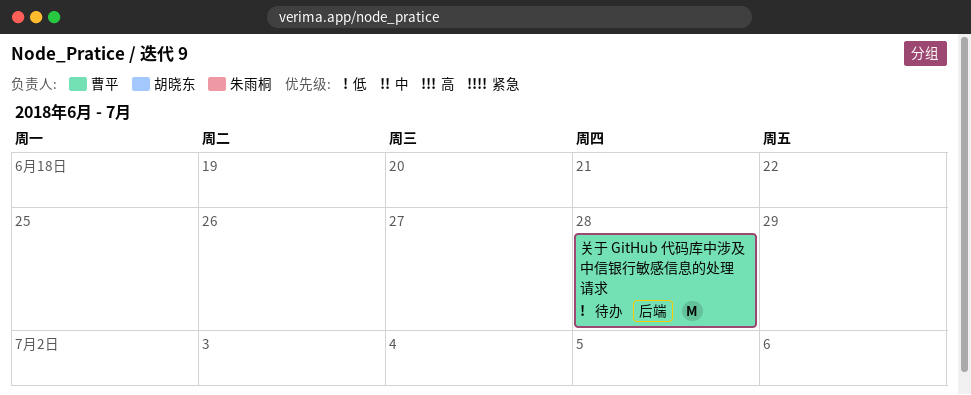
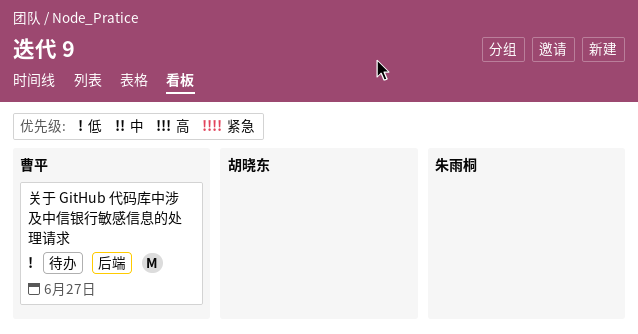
关于 GitHub 代码库中涉及中信银行敏感信息的处理请求, due: Jun 28 -> Jun 27

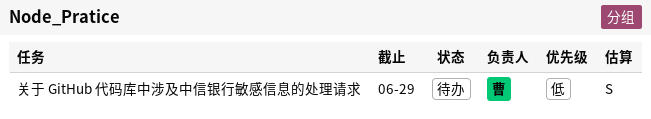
关于 GitHub 代码库中涉及中信银行敏感信息的处理请求, estimate: M -> S
关于 GitHub 代码库中涉及中信银行敏感信息的处理请求, due: Jun 27 -> Jun 29

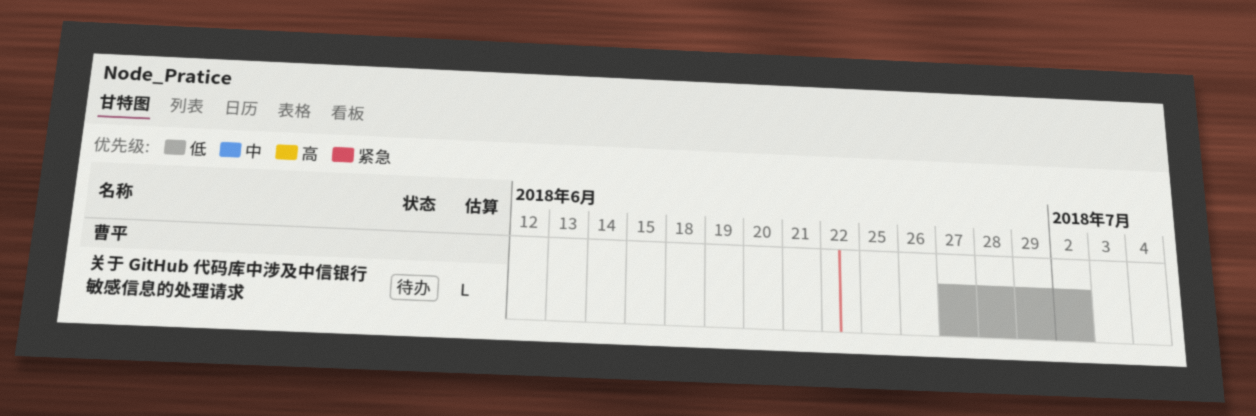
关于 GitHub 代码库中涉及中信银行敏感信息的处理请求, estimate: S -> L
关于 GitHub 代码库中涉及中信银行敏感信息的处理请求, due: Jun 29 -> Jul 2

